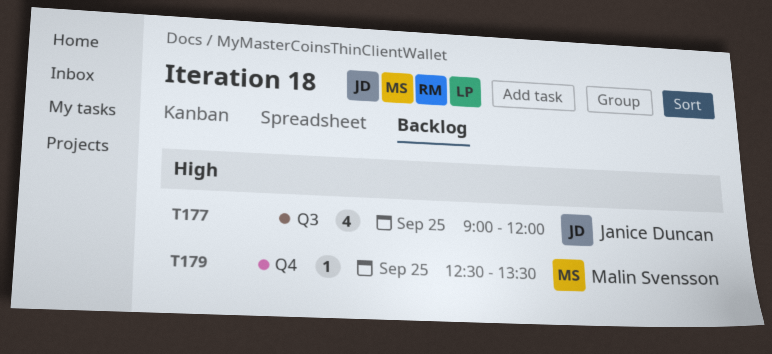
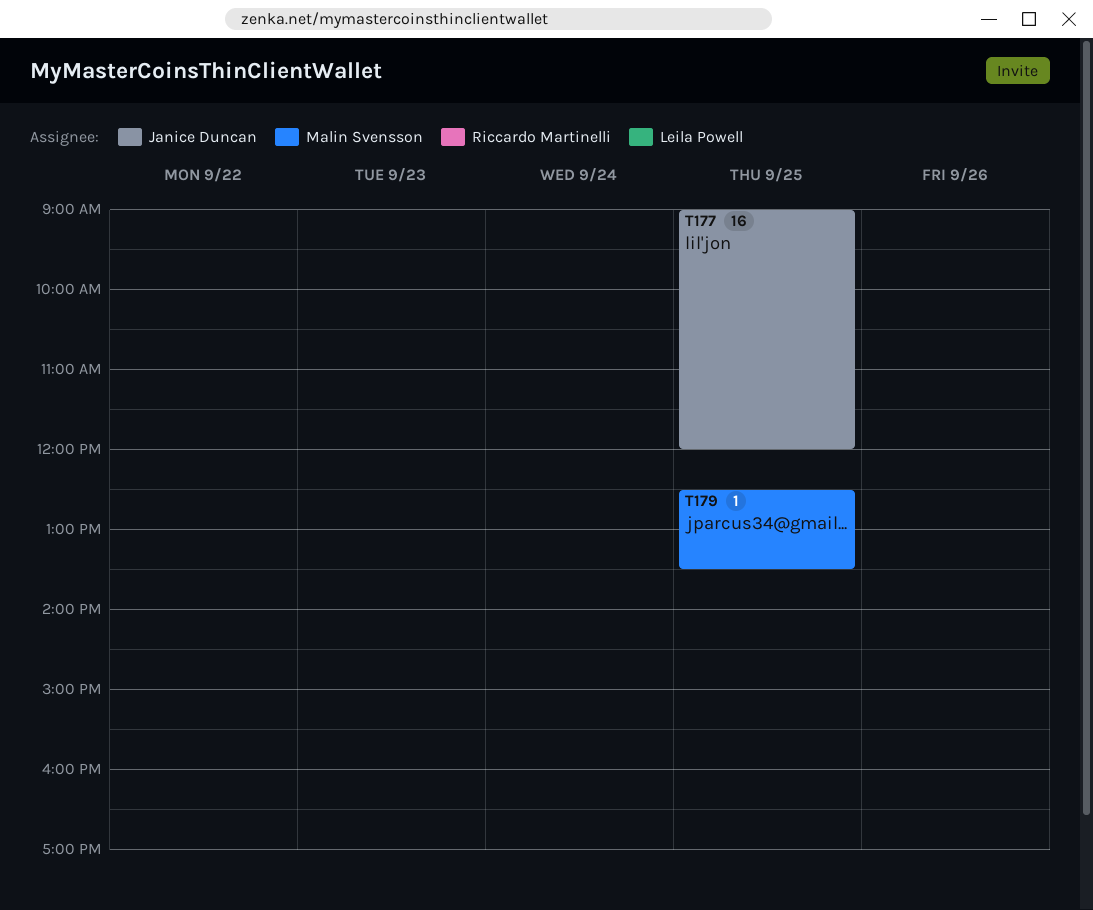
T177, estimate: 4 -> 16

